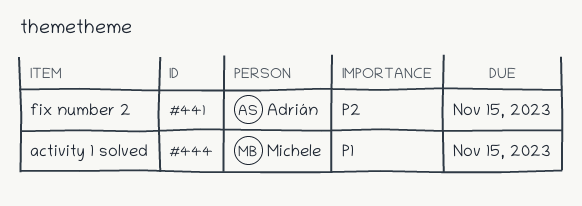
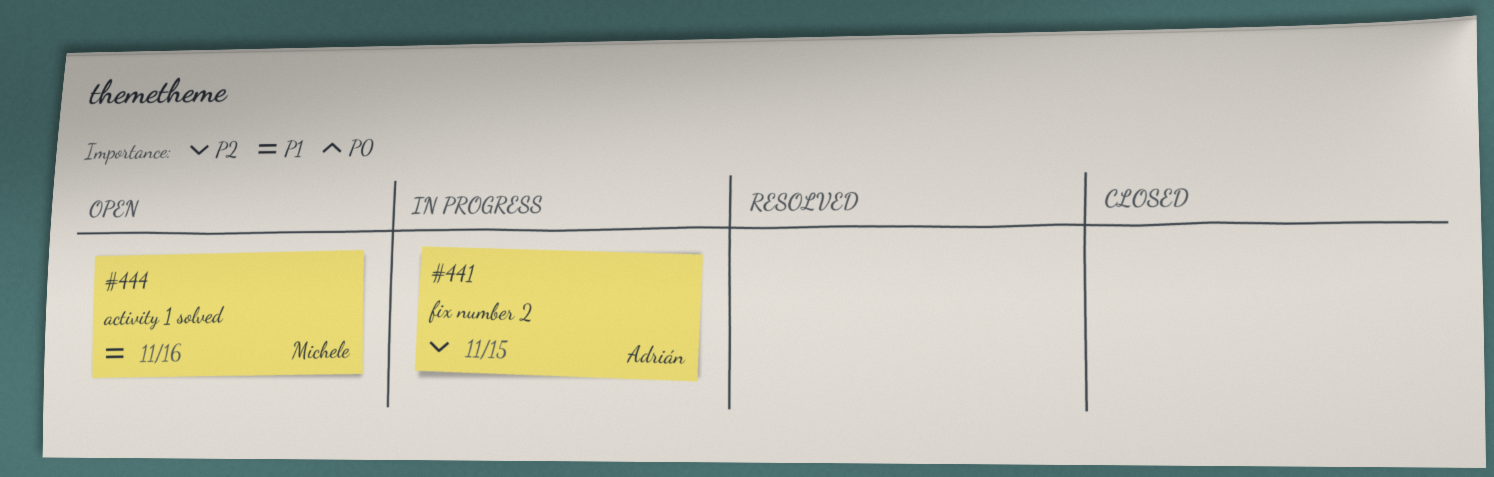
#444, due: Nov 15 -> Nov 16

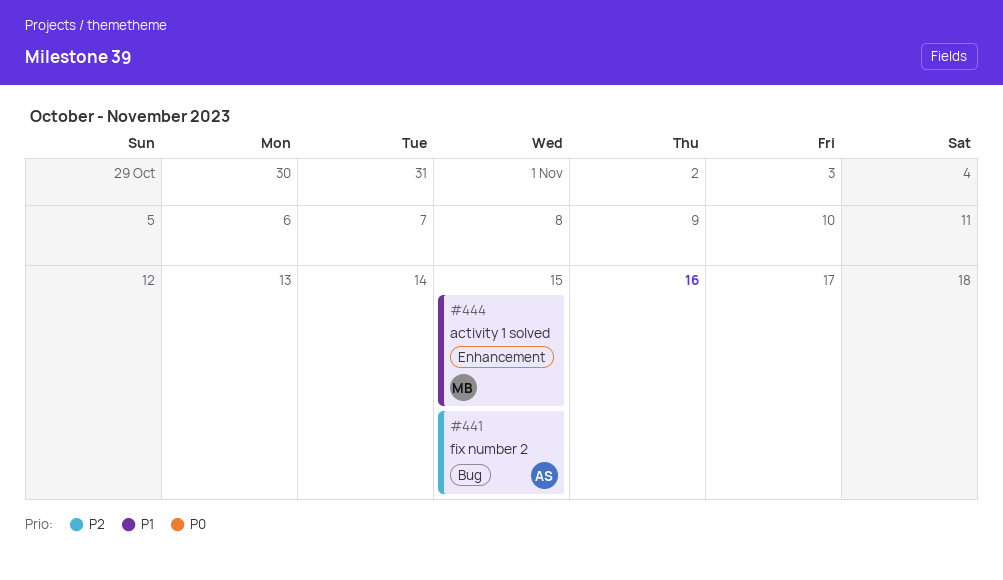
#444, due: Nov 16 -> Nov 15

